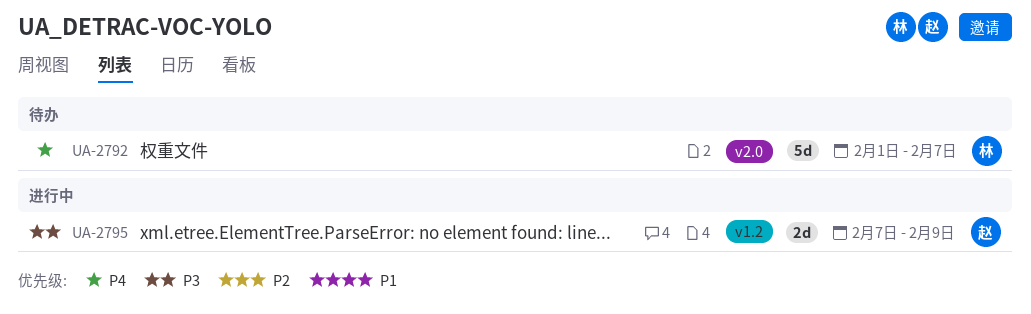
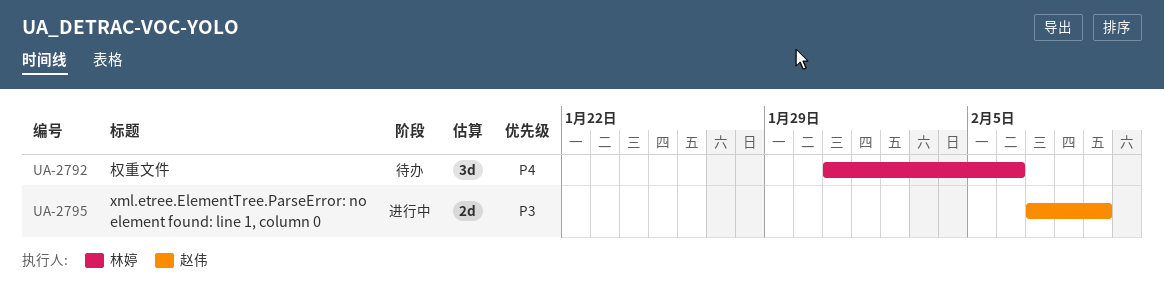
UA-2792, estimate: 5d -> 3d
UA-2792, start: Feb 1 -> Jan 31
UA-2792, due: Feb 7 -> Feb 6

